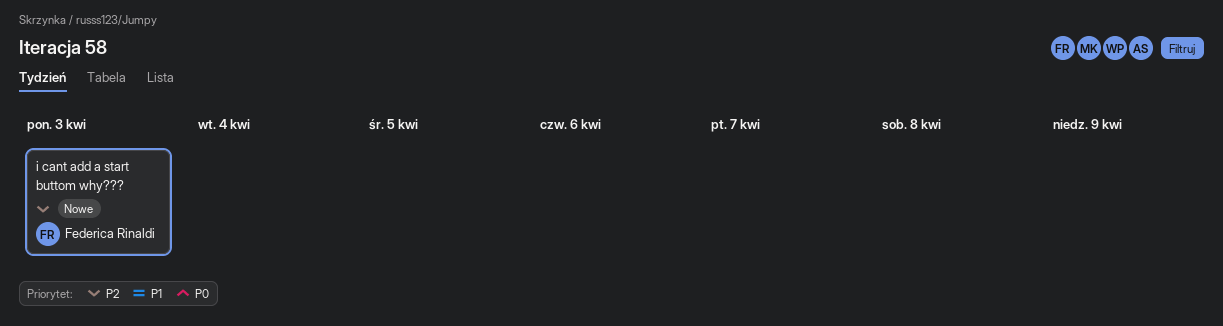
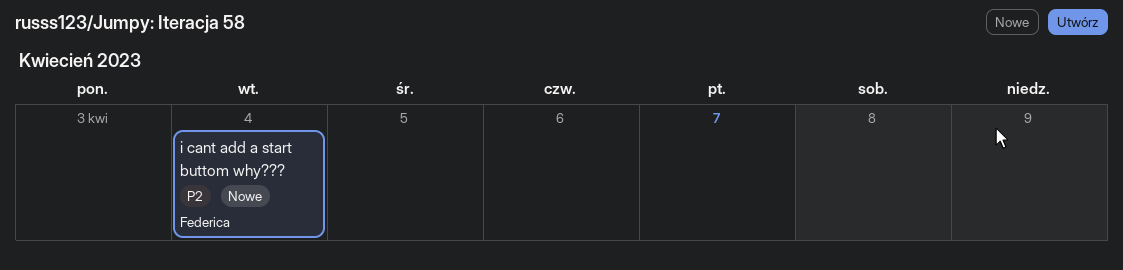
i cant add a start buttom why???, due: Apr 3 -> Apr 4

